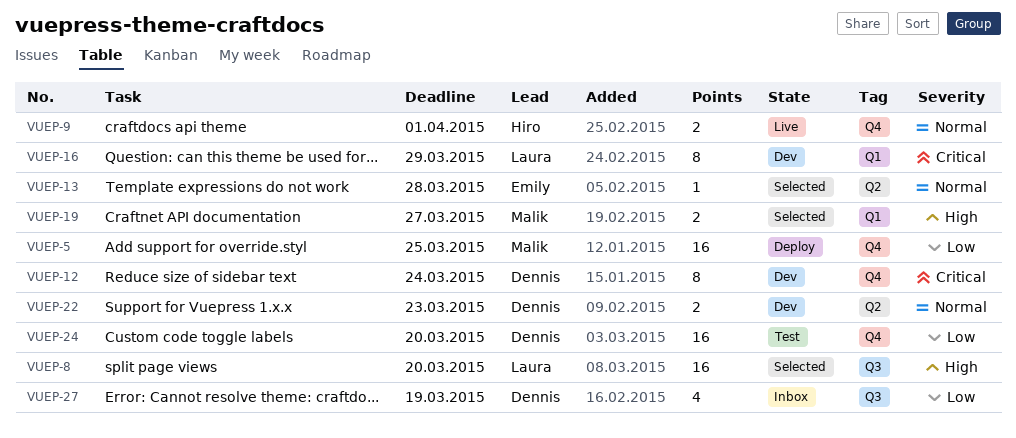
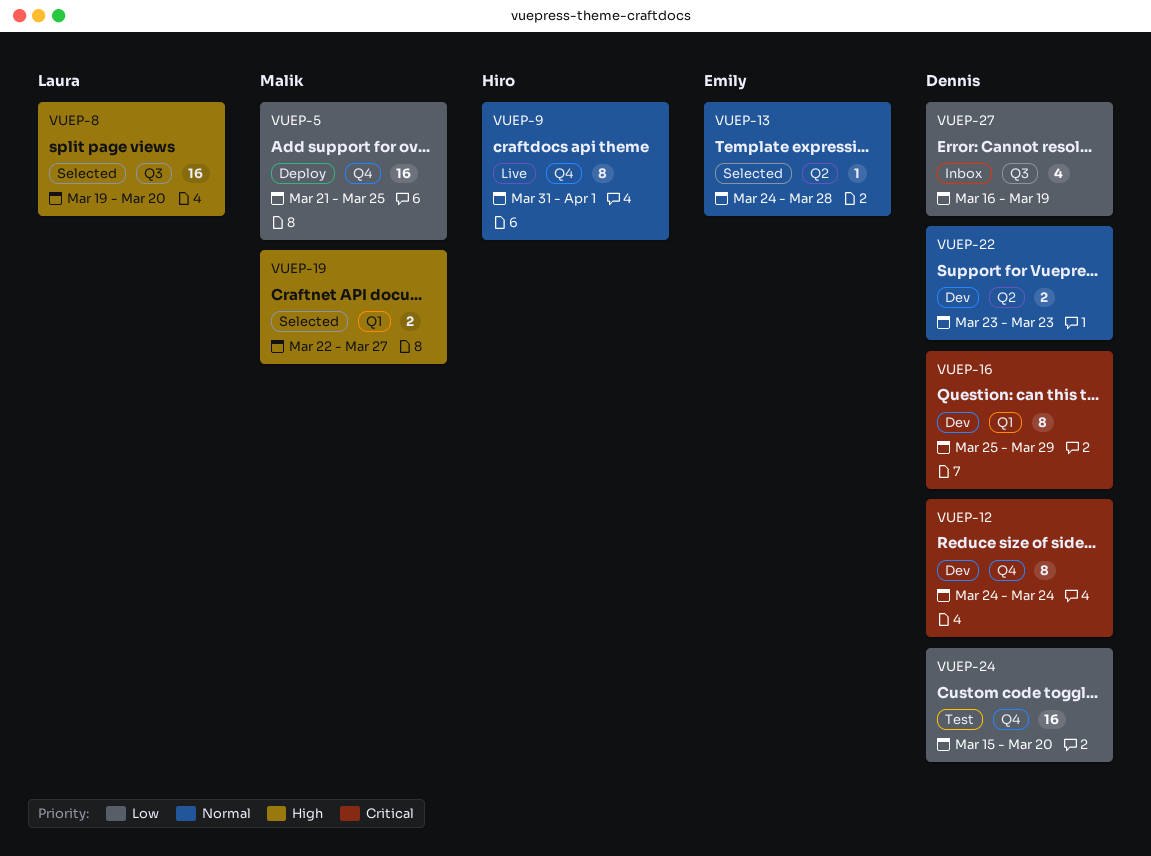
VUEP-9, estimate: 2 -> 8
VUEP-16, owner: Laura -> Dennis

